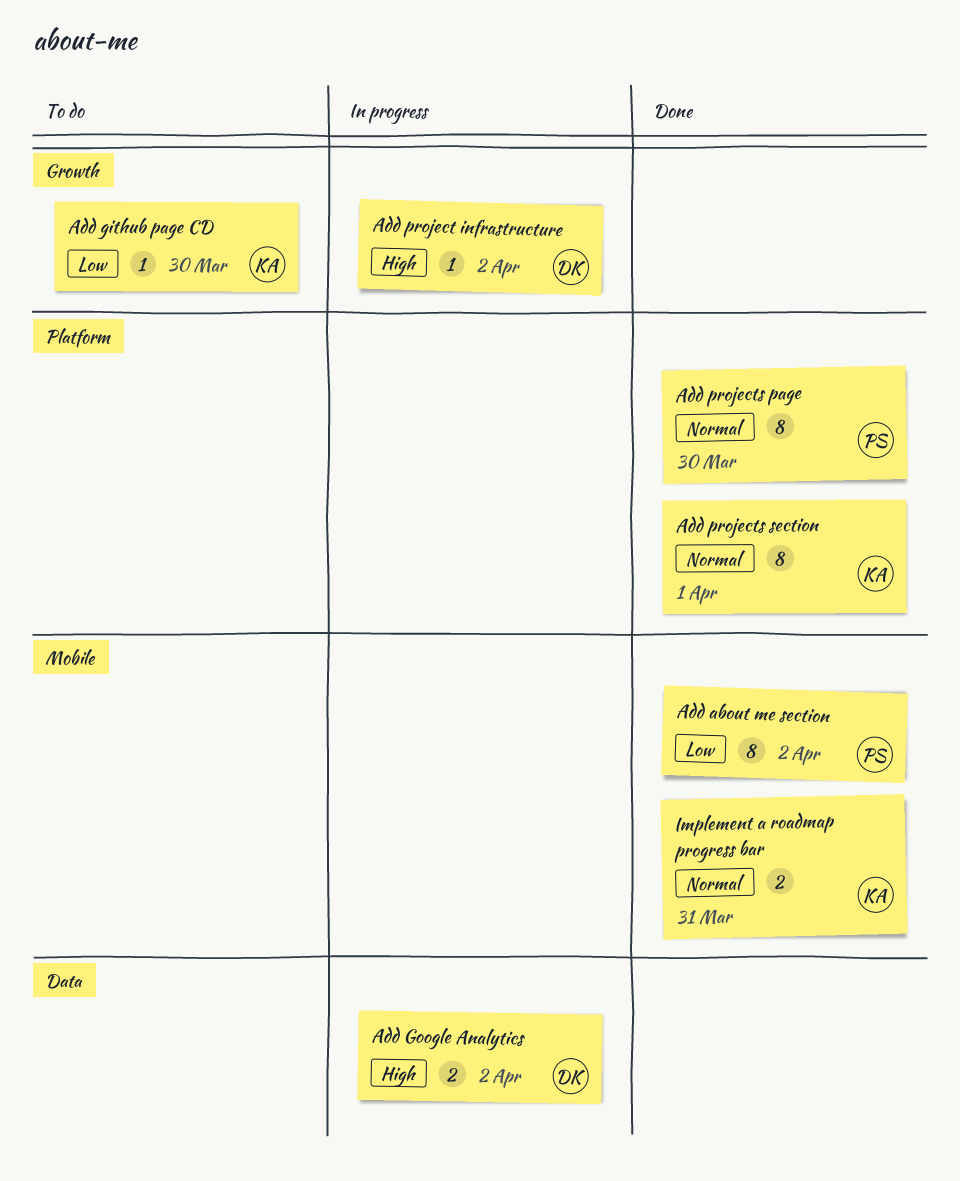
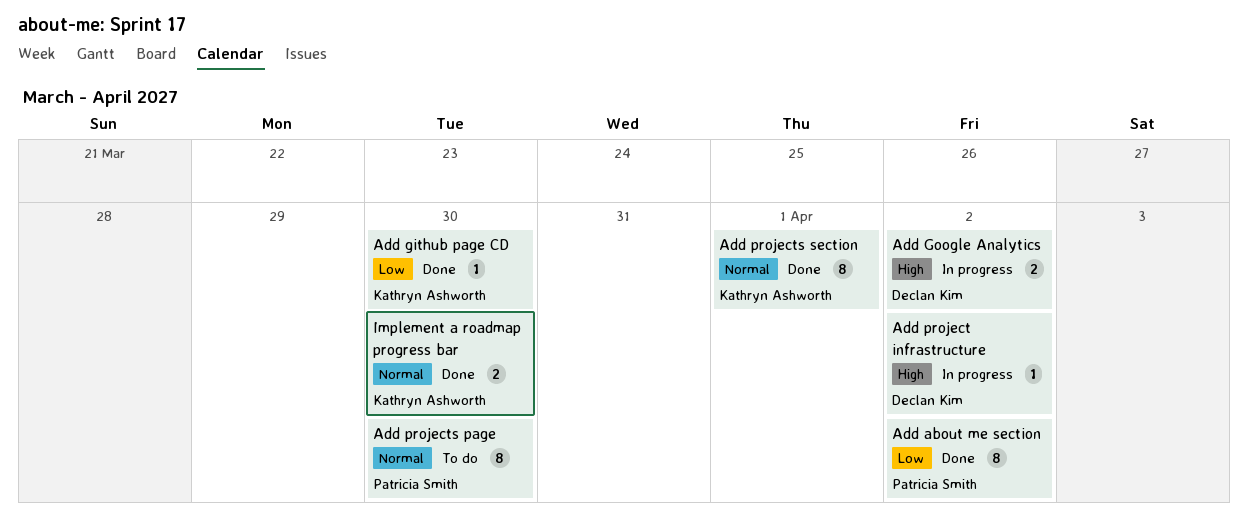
Add github page CD, status: To do -> Done
Add projects page, status: Done -> To do
Implement a roadmap progress bar, due: Mar 31 -> Mar 30

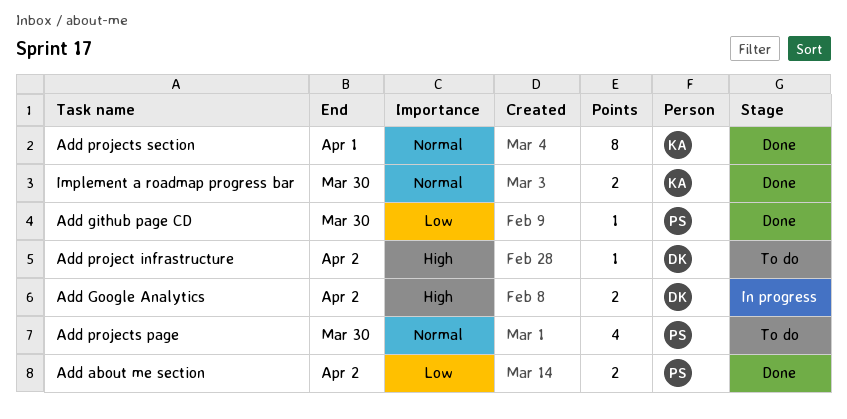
Add about me section, estimate: 8 -> 2
Add github page CD, owner: Kathryn Ashworth -> Patricia Smith
Add project infrastructure, status: In progress -> To do
Add projects page, estimate: 8 -> 4

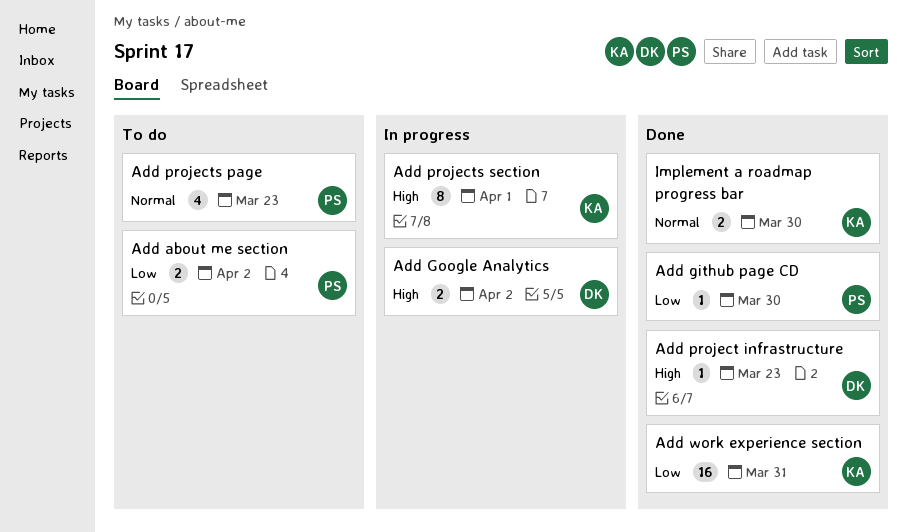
Add about me section, status: Done -> To do
Add project infrastructure, status: To do -> Done
Add project infrastructure, due: Apr 2 -> Mar 23
Add projects page, due: Mar 30 -> Mar 23
Add projects section, status: Done -> In progress
Add projects section, priority: Normal -> High
Add work experience section: none -> present

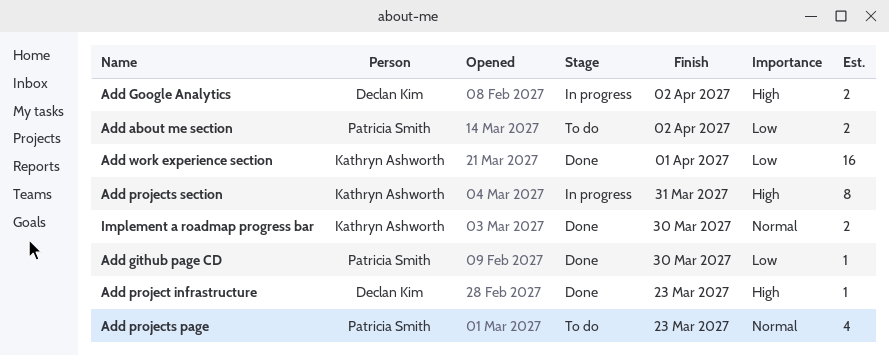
Add projects section, due: Apr 1 -> Mar 31
Add work experience section, due: Mar 31 -> Apr 1

